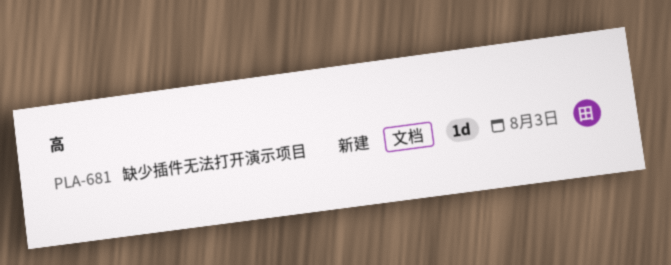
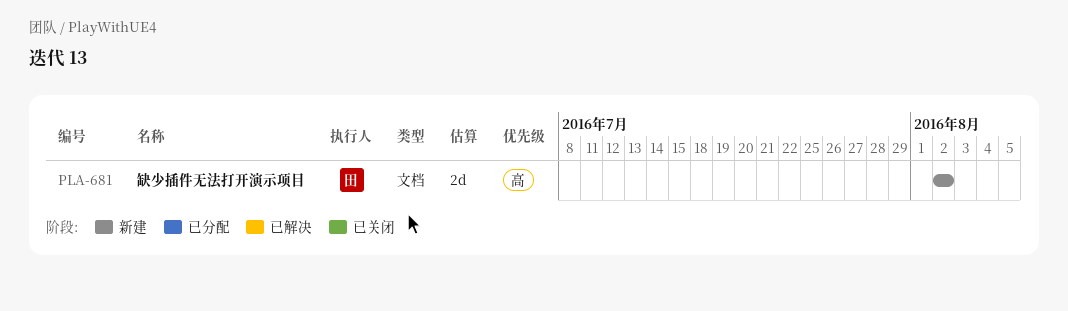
PLA-681, estimate: 1d -> 2d
PLA-681, due: Aug 3 -> Aug 2

